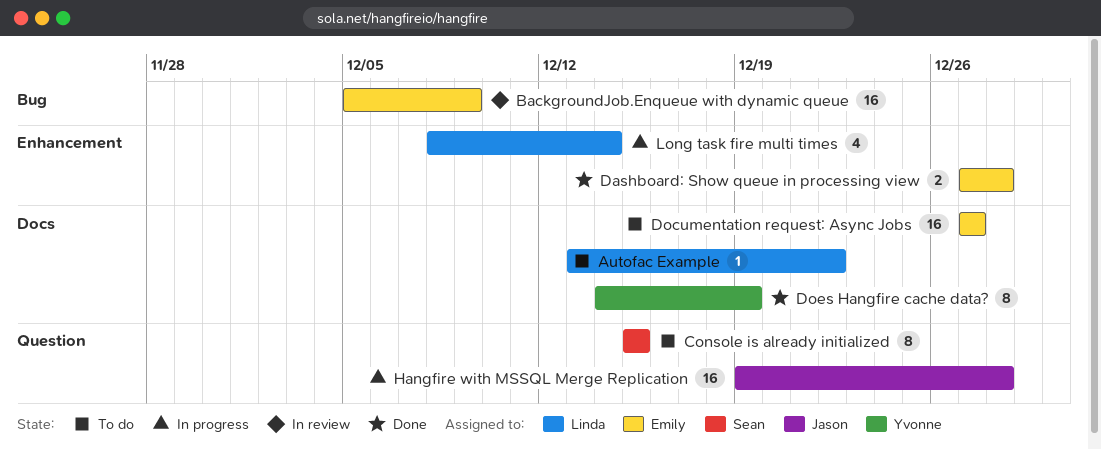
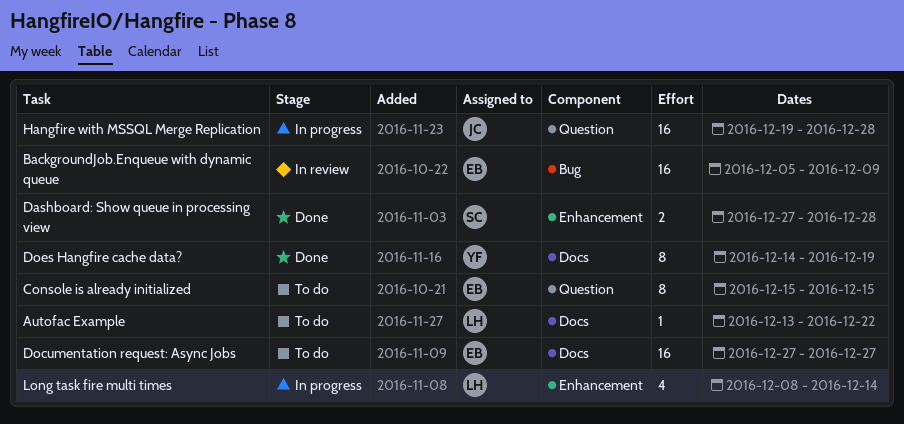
Console is already initialized, owner: Sean -> Emily
Dashboard: Show queue in processing view, owner: Emily -> Sean

